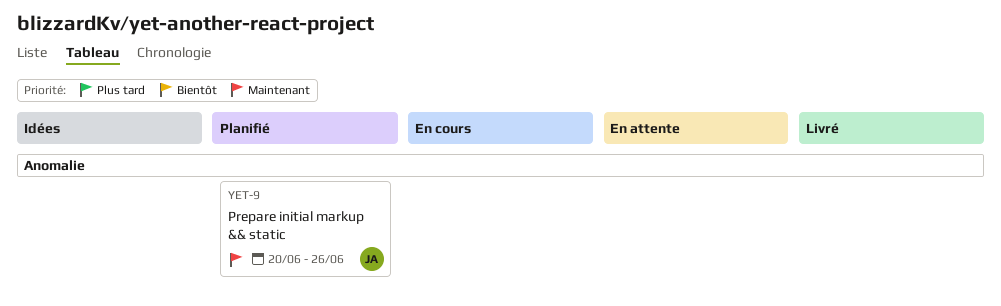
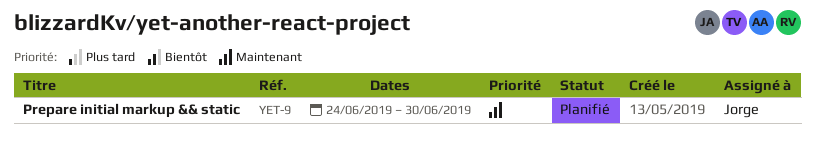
YET-9, start: Jun 20 -> Jun 24
YET-9, due: Jun 26 -> Jun 30

